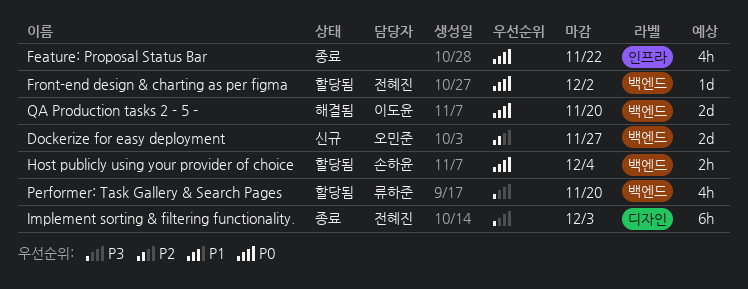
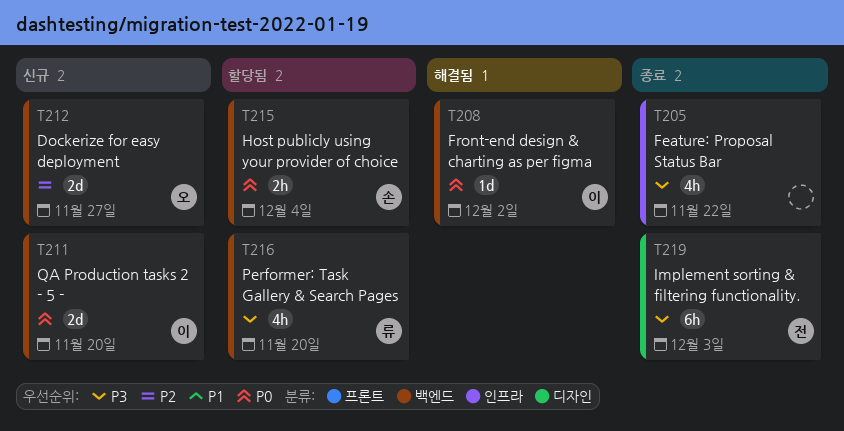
Feature: Proposal Status Bar, priority: P0 -> P3
Front-end design & charting as per figma, status: 할당됨 -> 해결됨
Front-end design & charting as per figma, owner: 전혜진 -> 이도윤
QA Production tasks 2 - 5 -, status: 해결됨 -> 신규

